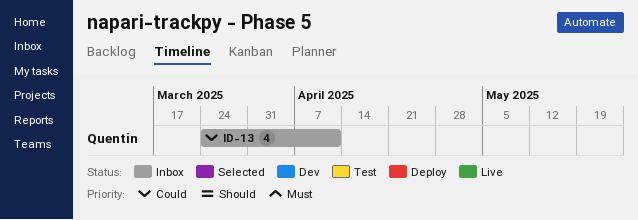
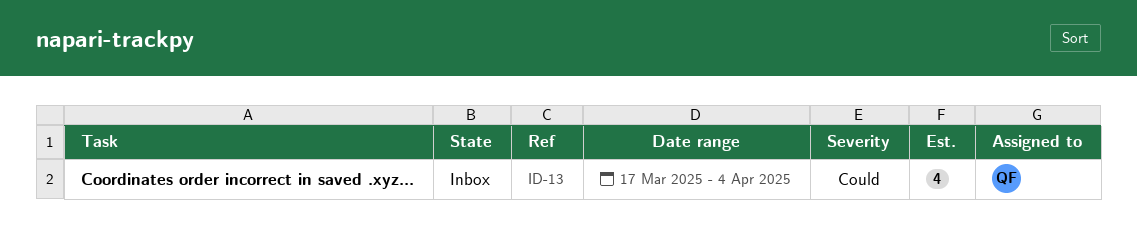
ID-13, start: Mar 24 -> Mar 17
ID-13, due: Apr 11 -> Apr 4

